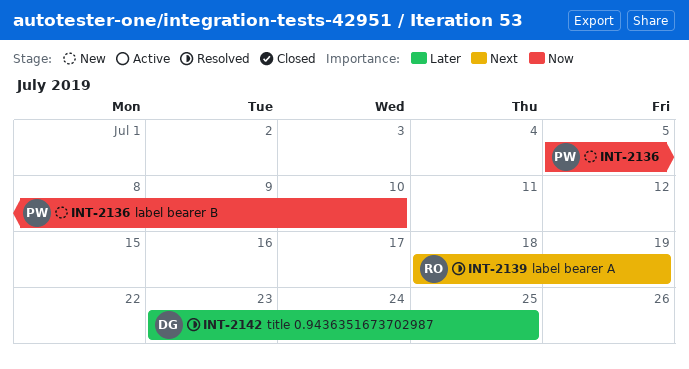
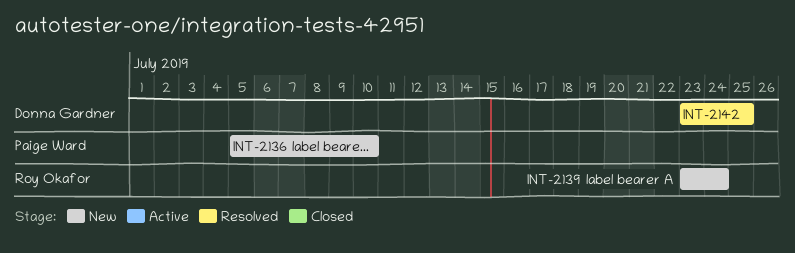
INT-2139, status: Resolved -> New
INT-2139, start: Jul 18 -> Jul 23
INT-2139, due: Jul 19 -> Jul 24

